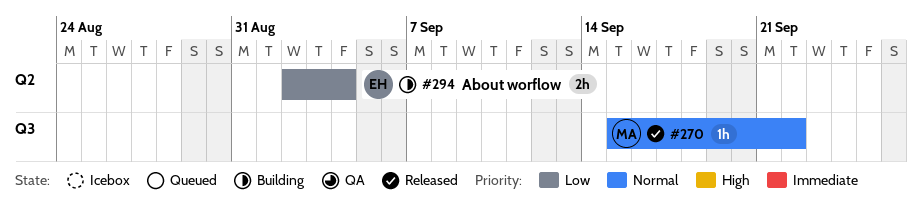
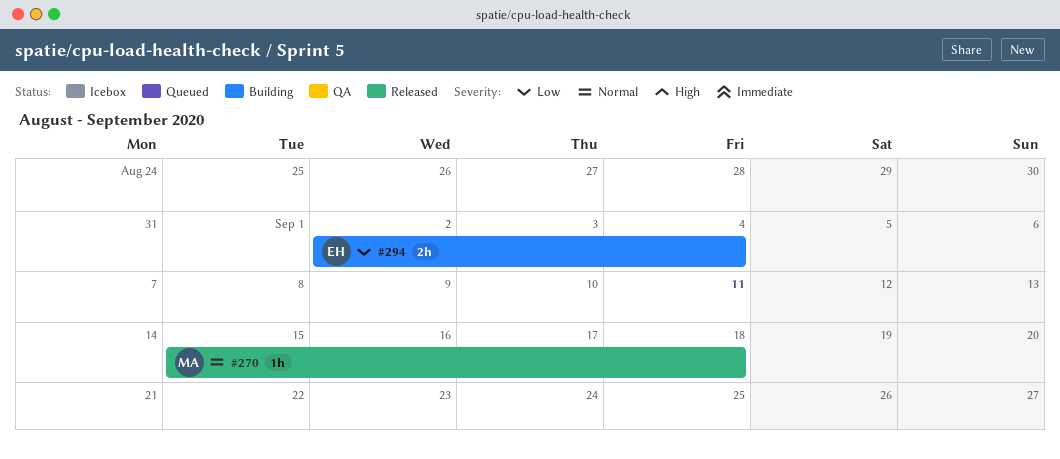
#270, due: Sep 22 -> Sep 18

